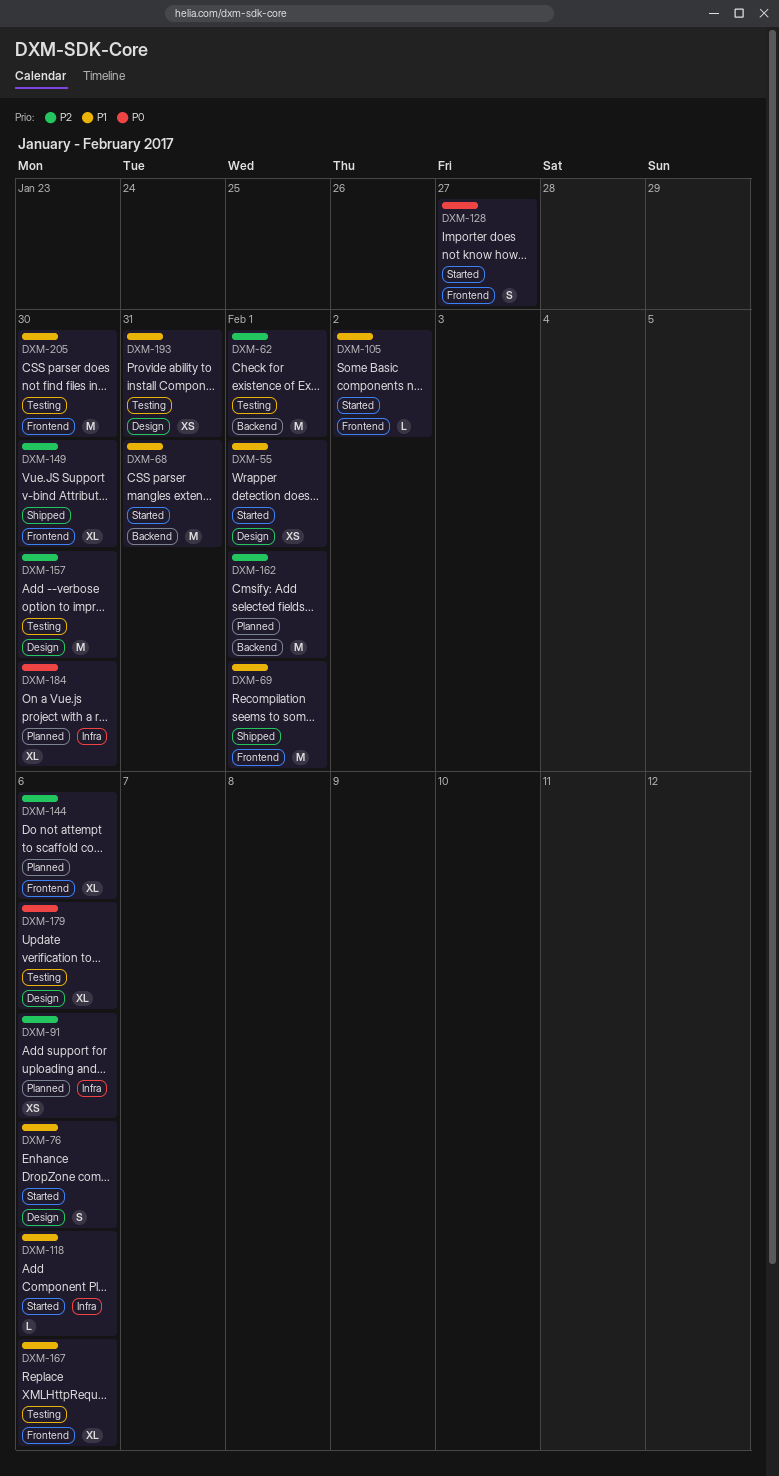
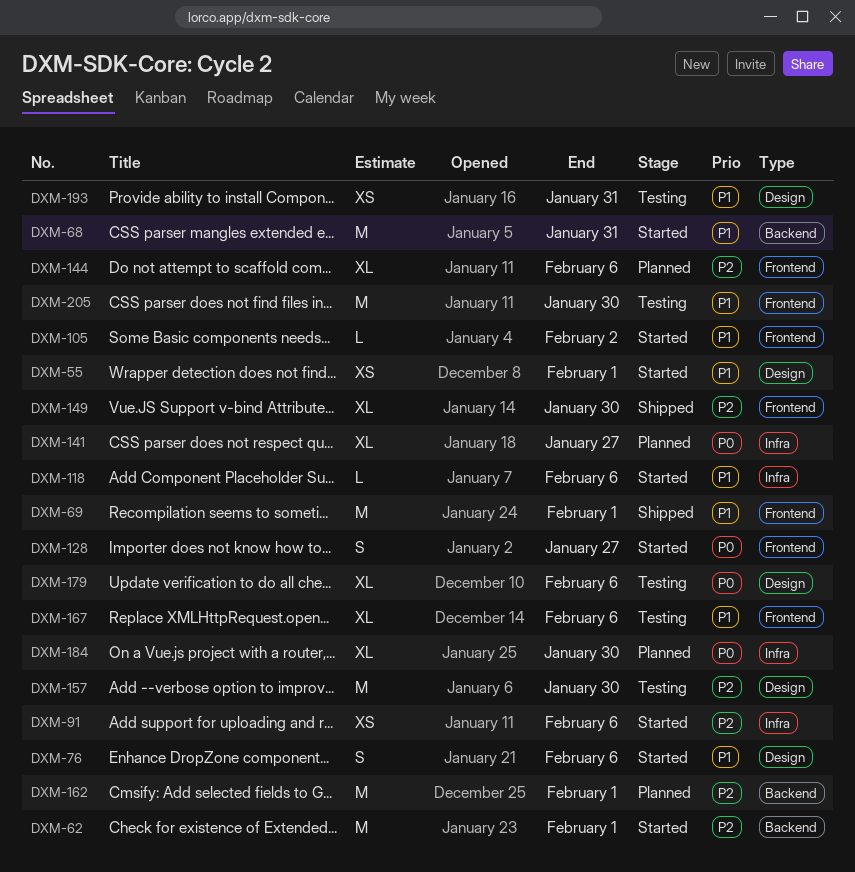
DXM-62, status: Testing -> Started
DXM-91, status: Planned -> Started
DXM-141: none -> present

